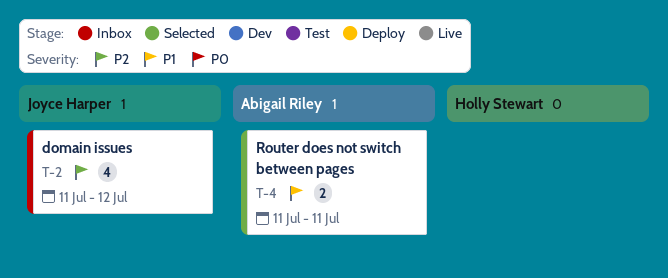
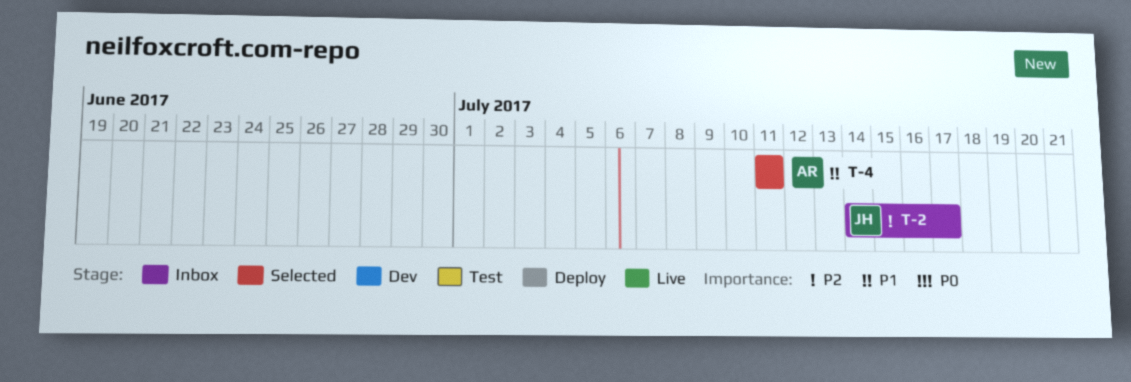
T-2, start: Jul 11 -> Jul 14
T-2, due: Jul 12 -> Jul 17

